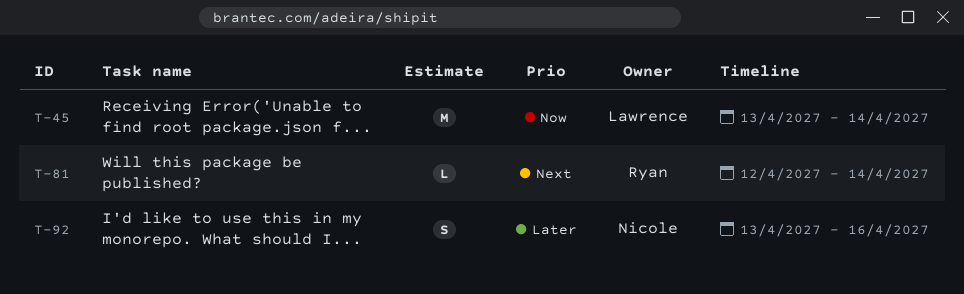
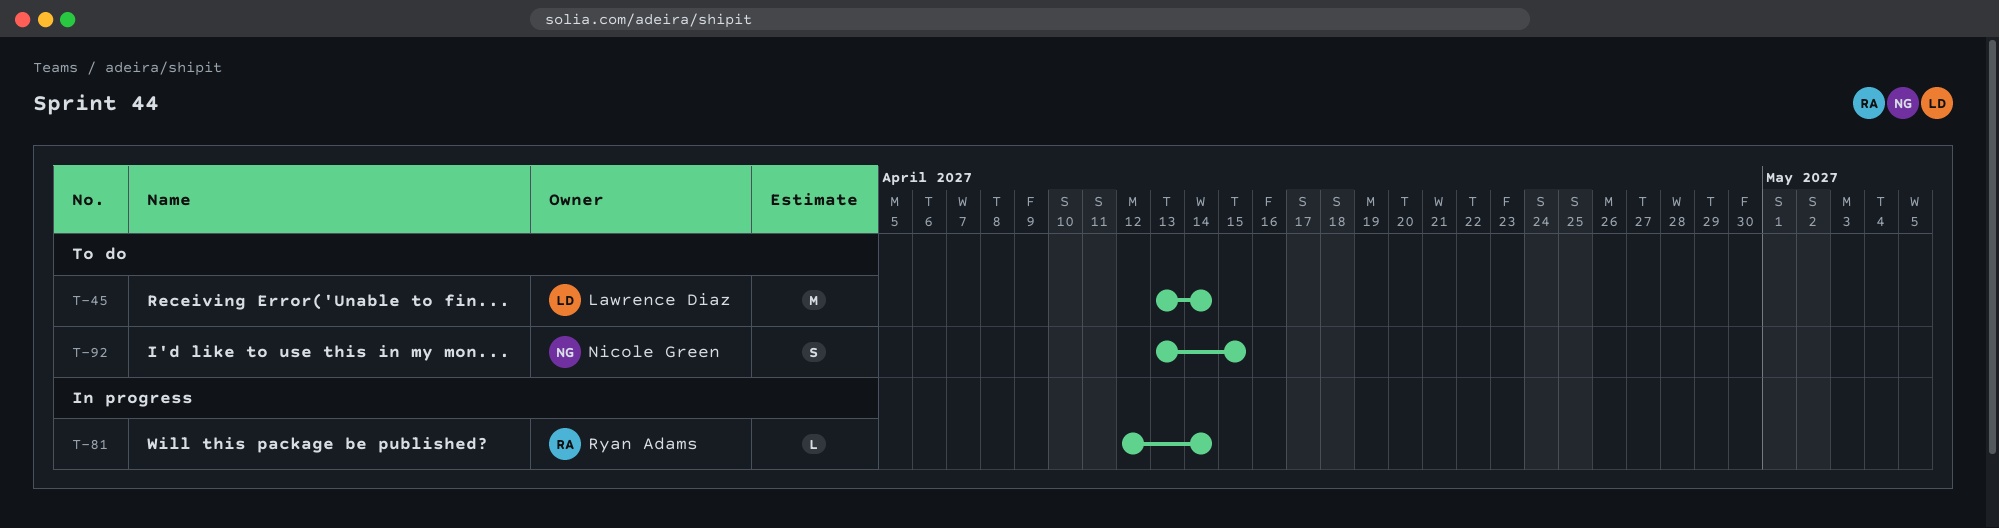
T-92, due: Apr 16 -> Apr 15

